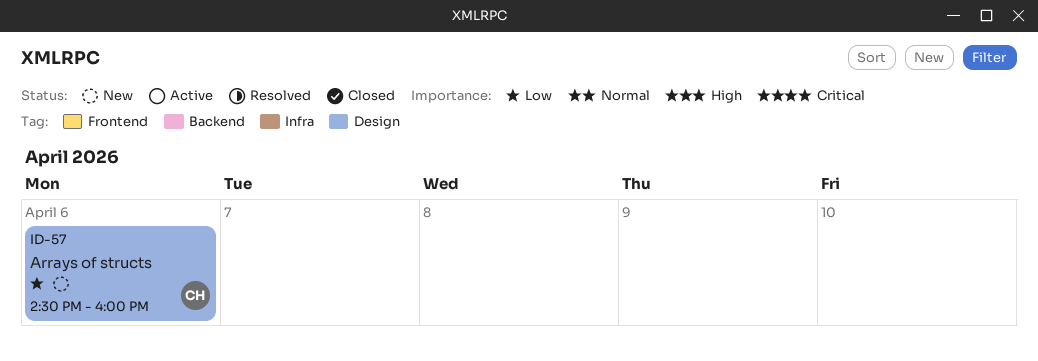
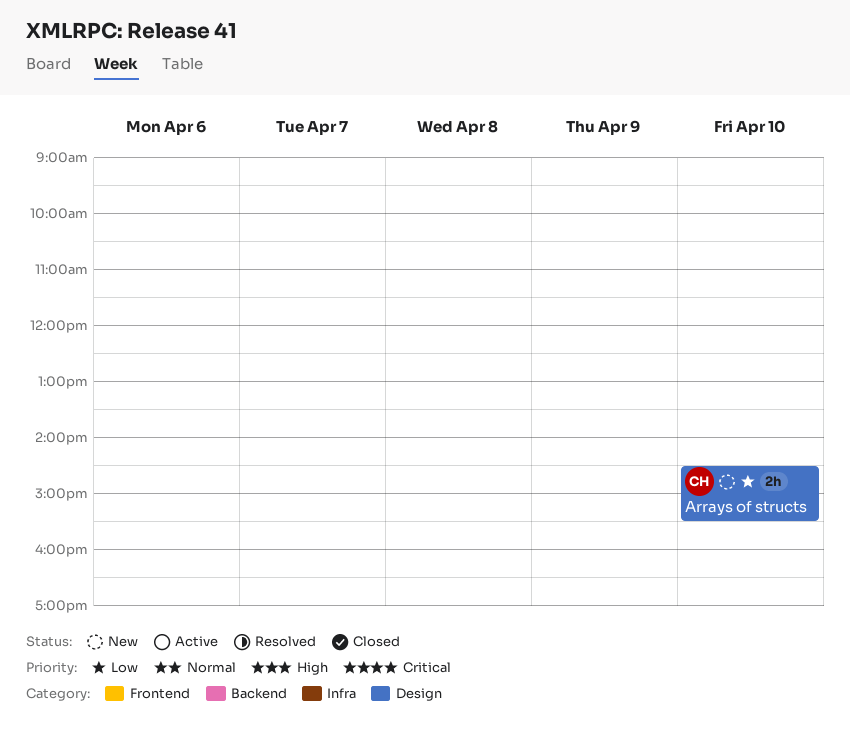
Arrays of structs, day: Apr 6 -> Apr 10
Arrays of structs, ends: 16:00 -> 15:30

